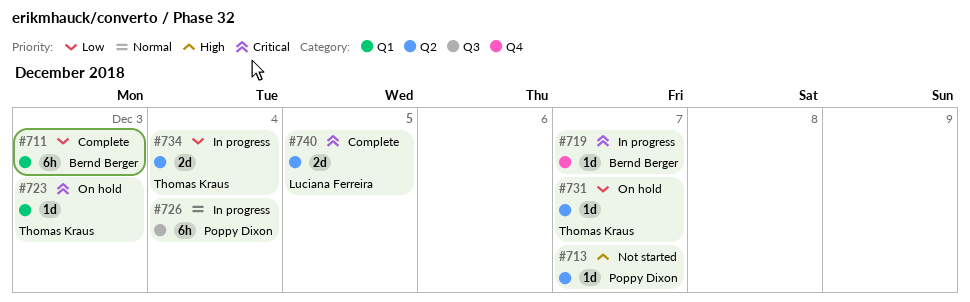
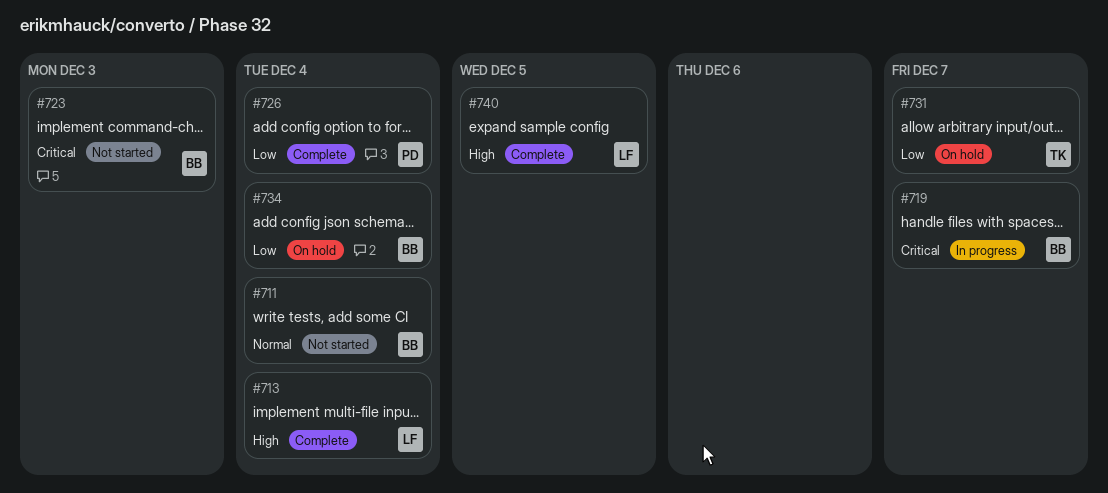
#711, status: Complete -> Not started
#711, priority: Low -> Normal
#711, due: Dec 3 -> Dec 4
#713, status: Not started -> Complete
#713, owner: Poppy Dixon -> Luciana Ferreira
#713, due: Dec 7 -> Dec 4
#723, status: On hold -> Not started
#723, owner: Thomas Kraus -> Bernd Berger
#726, status: In progress -> Complete
#726, priority: Normal -> Low
#734, status: In progress -> On hold
#734, owner: Thomas Kraus -> Bernd Berger
#740, priority: Critical -> High

